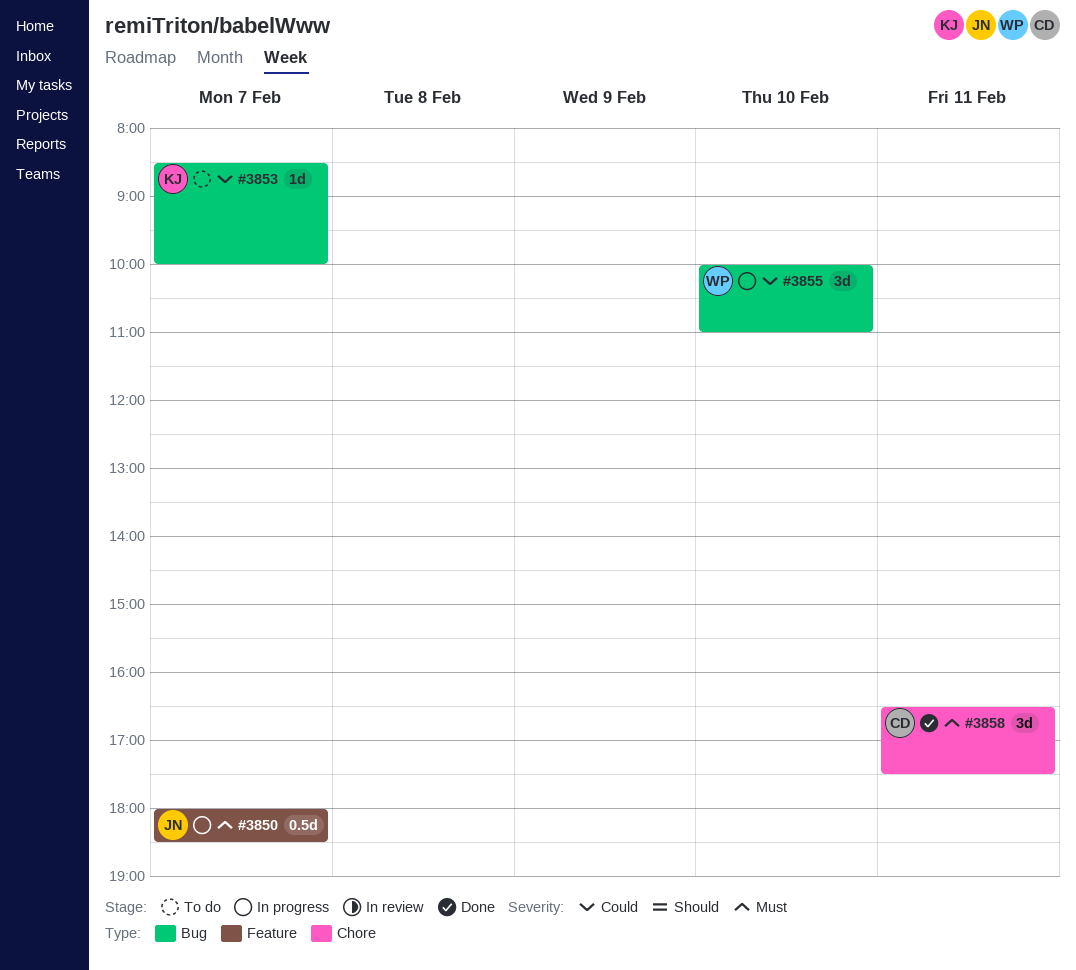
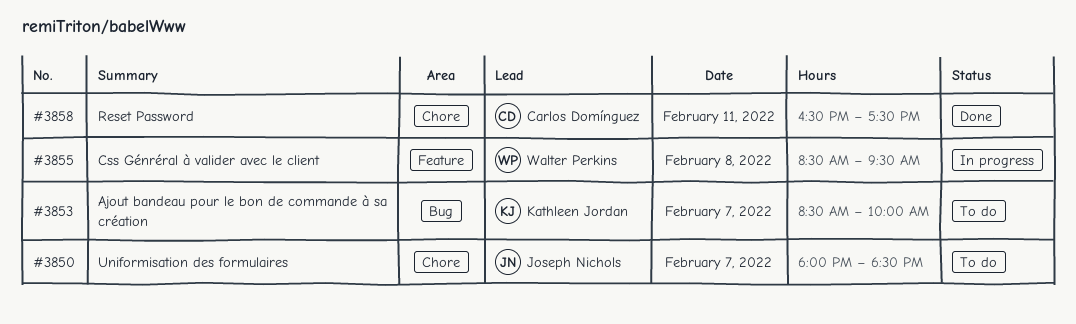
#3850, status: In progress -> To do
#3850, label: Feature -> Chore
#3855, label: Bug -> Feature
#3855, day: Feb 10 -> Feb 8
#3855, begins: 10:00 -> 08:30
#3855, ends: 11:00 -> 09:30

